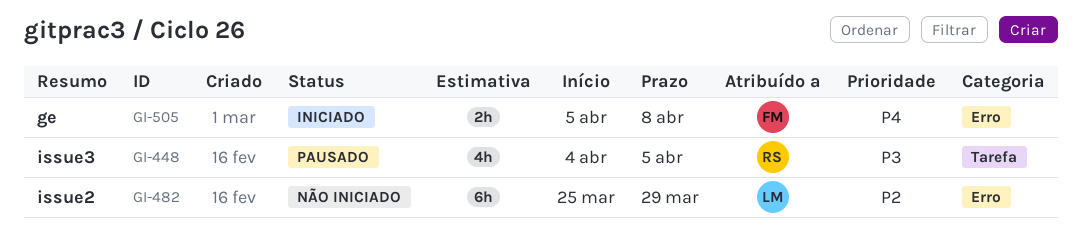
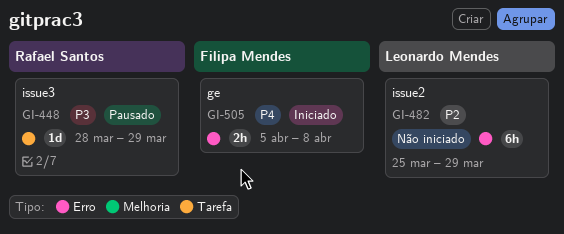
GI-448, estimate: 4h -> 1d
GI-448, start: Apr 4 -> Mar 28
GI-448, due: Apr 5 -> Mar 29

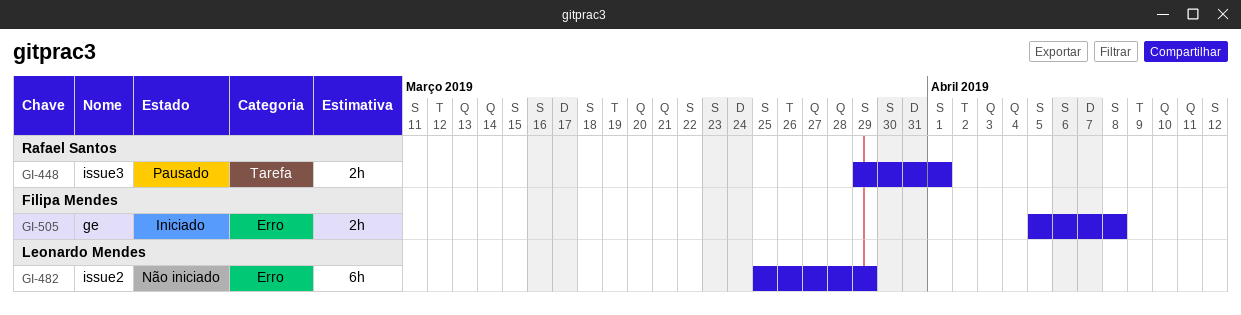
GI-448, estimate: 1d -> 2h
GI-448, start: Mar 28 -> Mar 29
GI-448, due: Mar 29 -> Apr 1

